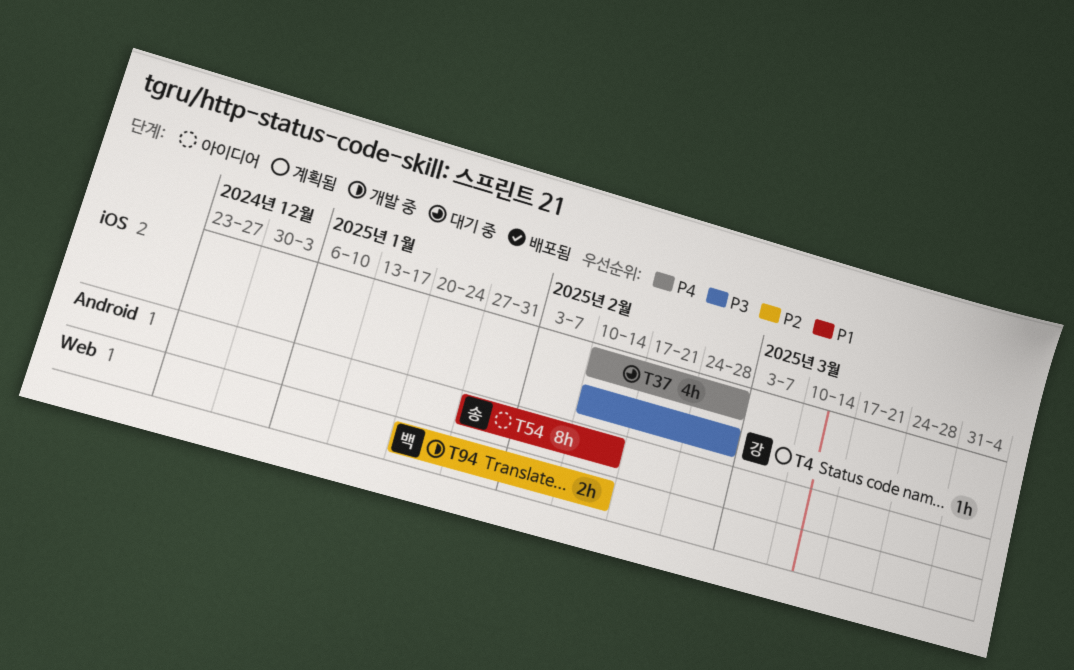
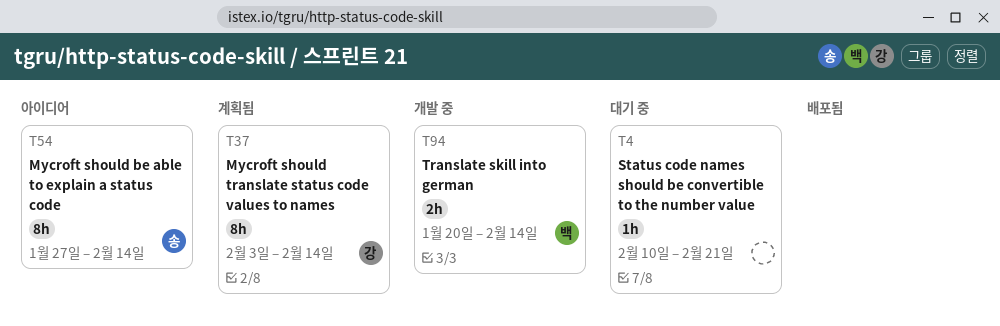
T4, status: 계획됨 -> 대기 중
T4, owner: 강 -> none
T4, due: Feb 28 -> Feb 21
T37, status: 대기 중 -> 계획됨
T37, owner: none -> 강
T37, estimate: 4h -> 8h
T37, start: Feb 10 -> Feb 3
T37, due: Feb 28 -> Feb 14

